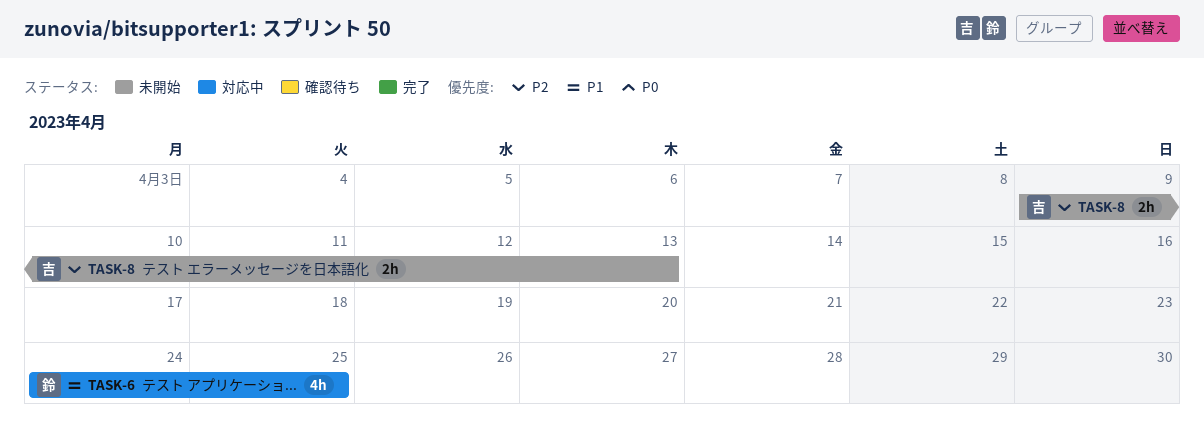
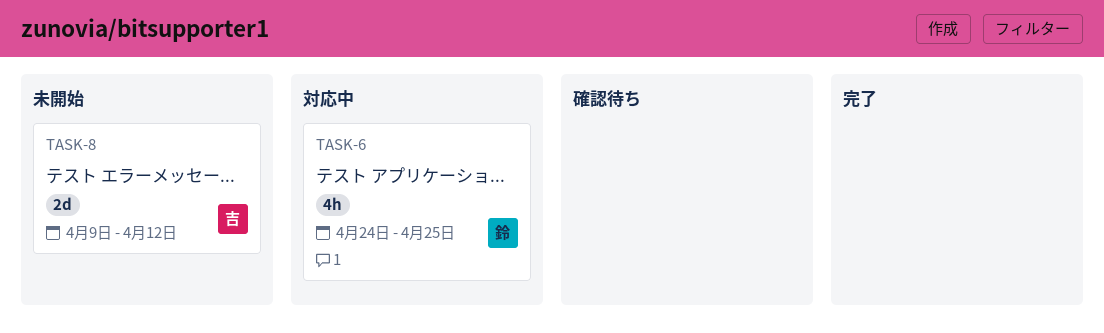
TASK-8, estimate: 2h -> 2d
TASK-8, due: Apr 13 -> Apr 12

